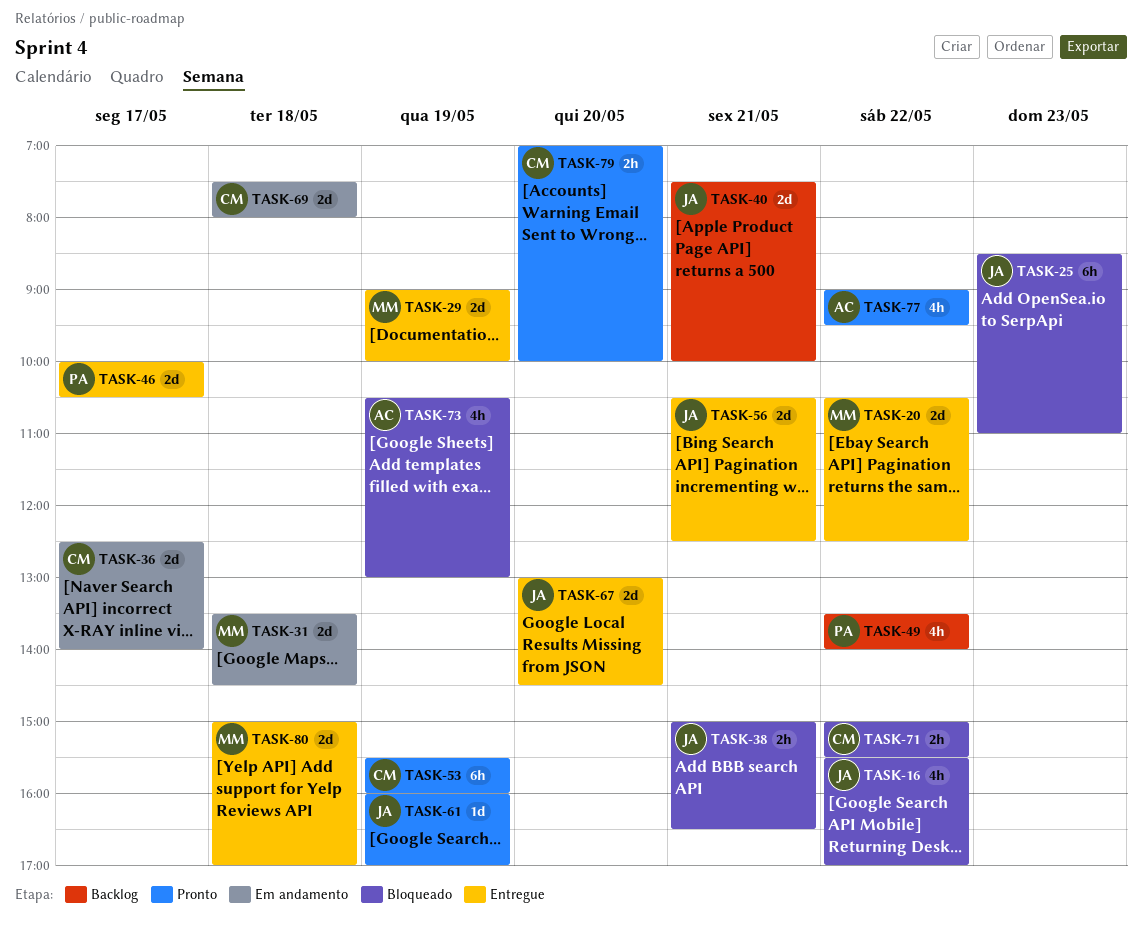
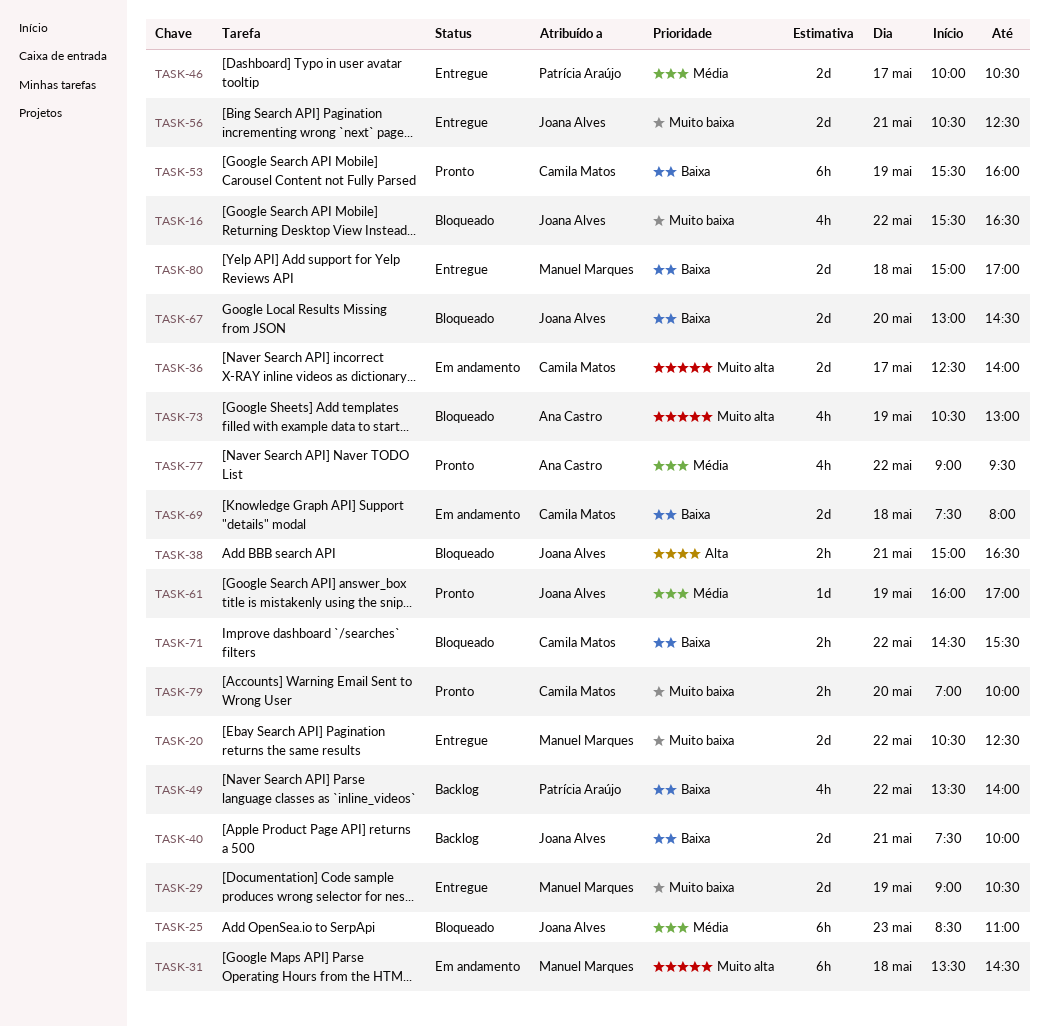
TASK-16, ends: 17:00 -> 16:30
TASK-29, ends: 10:00 -> 10:30
TASK-31, estimate: 2d -> 6h
TASK-67, status: Entregue -> Bloqueado
TASK-71, begins: 15:00 -> 14:30

